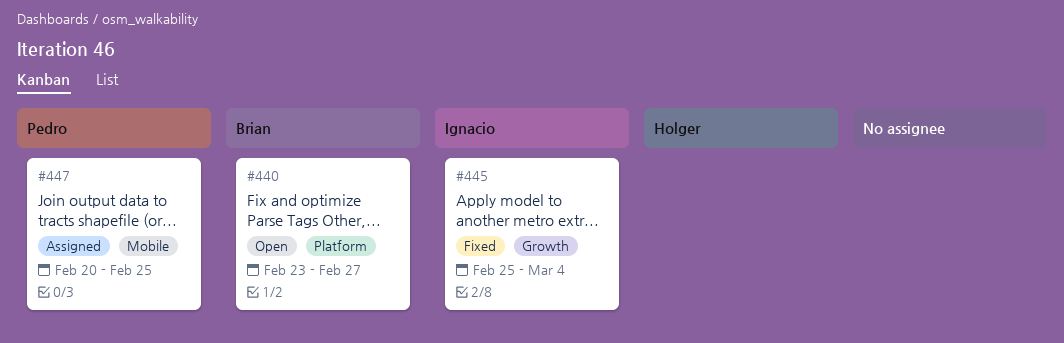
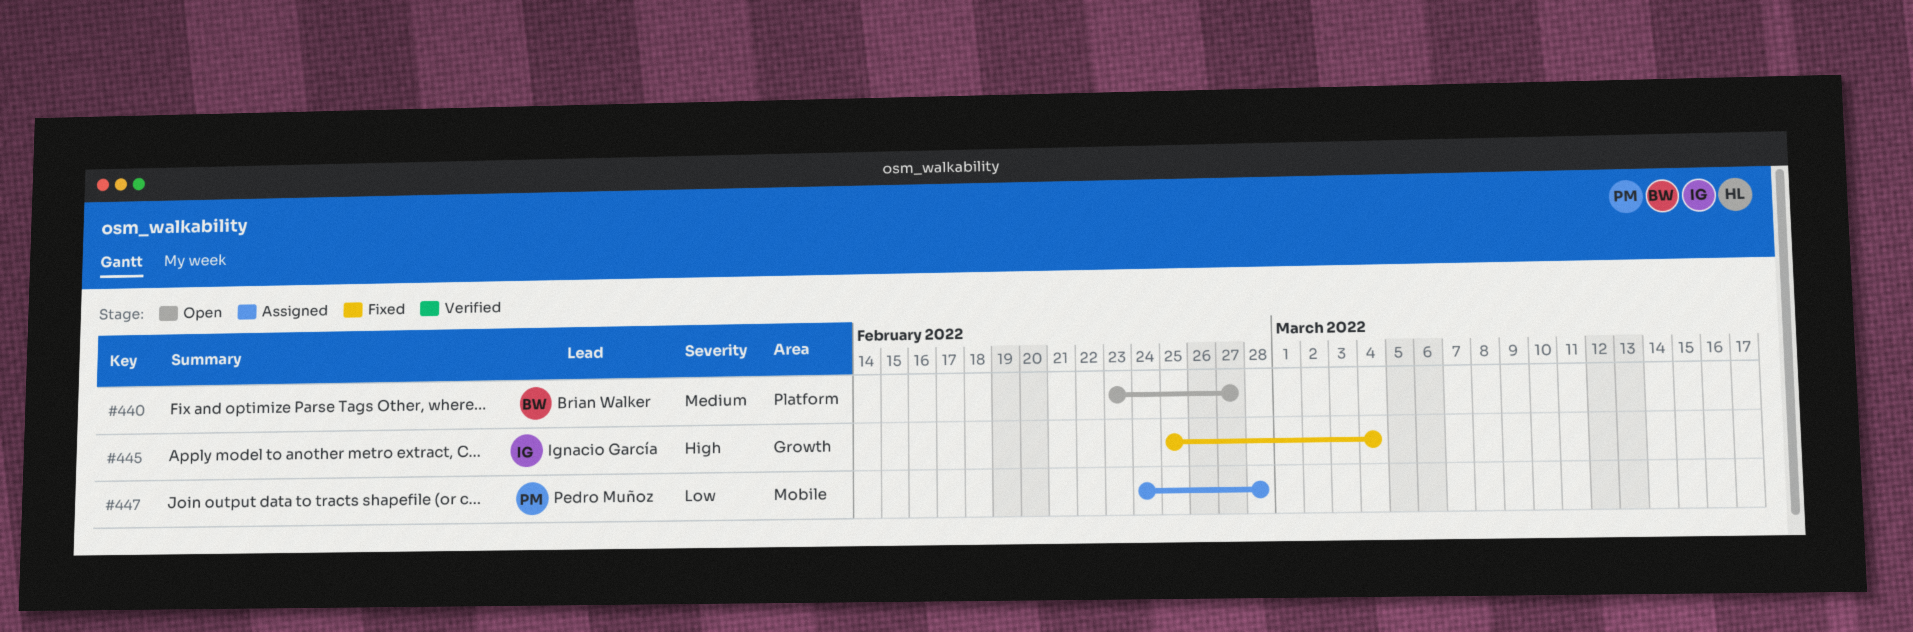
#447, start: Feb 20 -> Feb 24
#447, due: Feb 25 -> Feb 28

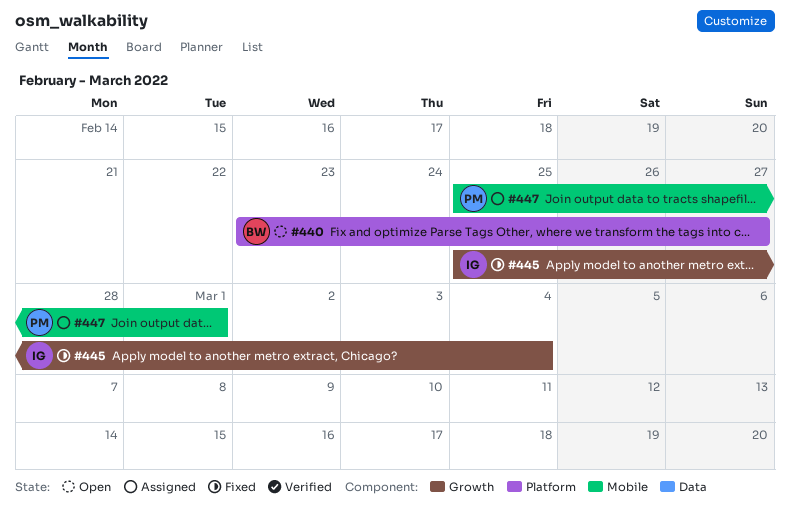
#447, start: Feb 24 -> Feb 25
#447, due: Feb 28 -> Mar 1

